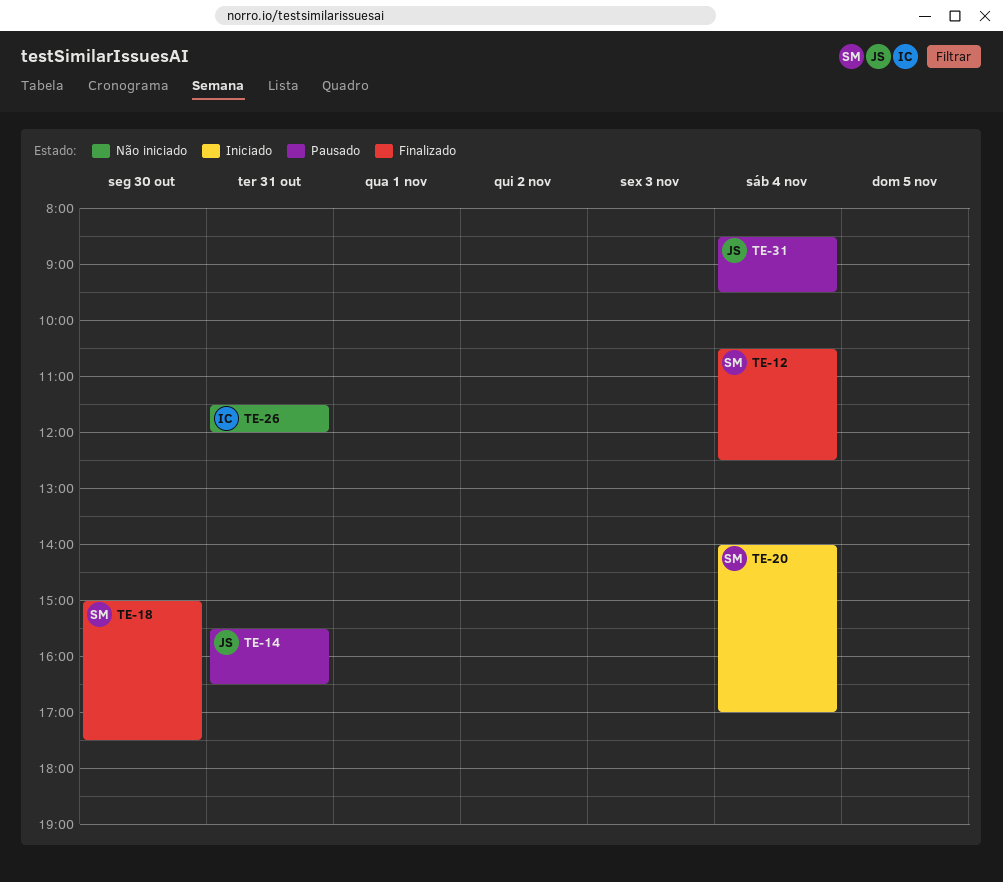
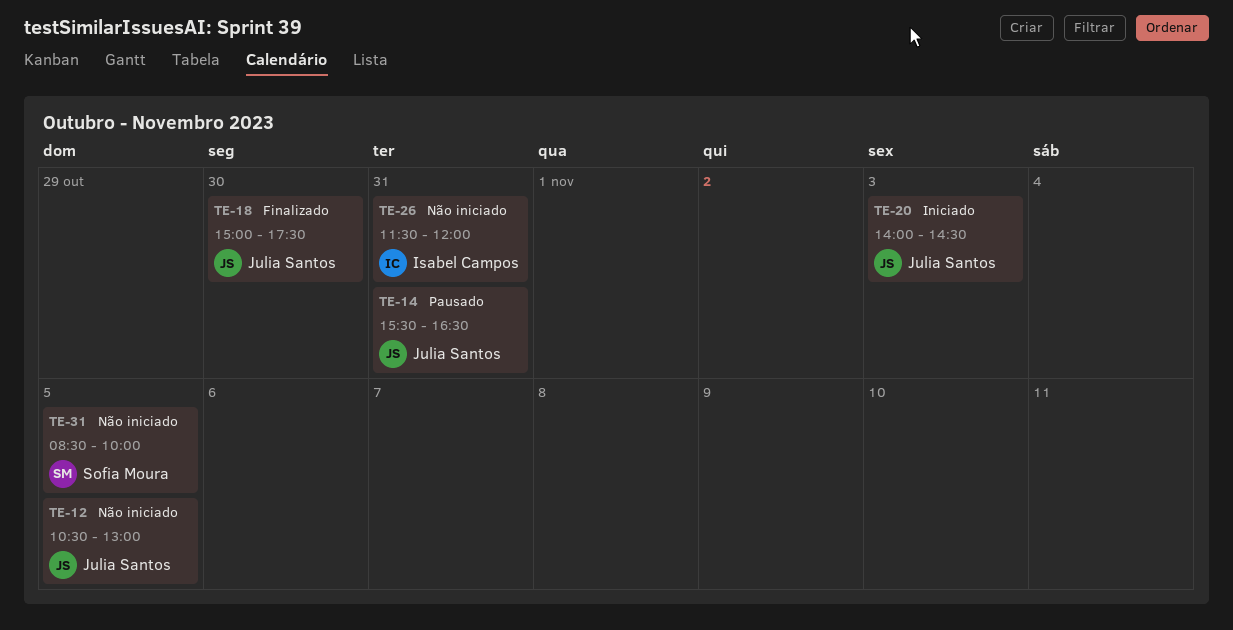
TE-12, status: Finalizado -> Não iniciado
TE-12, owner: Sofia Moura -> Julia Santos
TE-12, day: Nov 4 -> Nov 5
TE-12, ends: 12:30 -> 13:00
TE-18, owner: Sofia Moura -> Julia Santos
TE-20, owner: Sofia Moura -> Julia Santos
TE-20, day: Nov 4 -> Nov 3
TE-20, ends: 17:00 -> 14:30
TE-31, status: Pausado -> Não iniciado
TE-31, owner: Julia Santos -> Sofia Moura
TE-31, day: Nov 4 -> Nov 5
TE-31, ends: 09:30 -> 10:00

